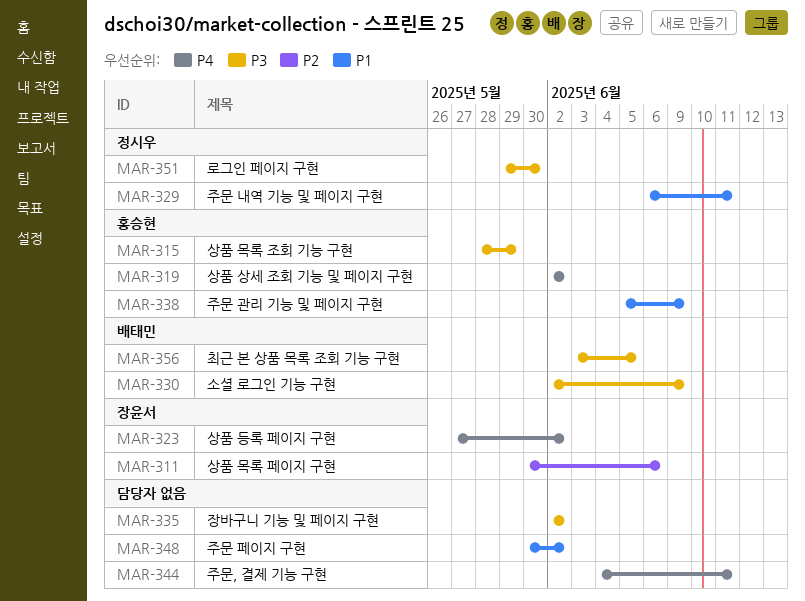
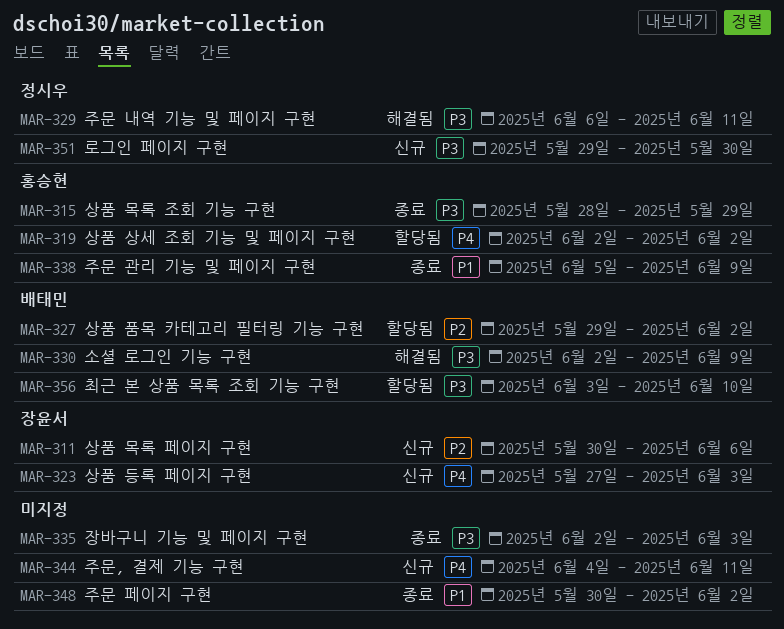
MAR-323, due: Jun 2 -> Jun 3
MAR-327: none -> present
MAR-329, priority: P1 -> P3
MAR-335, due: Jun 2 -> Jun 3
MAR-356, due: Jun 5 -> Jun 10

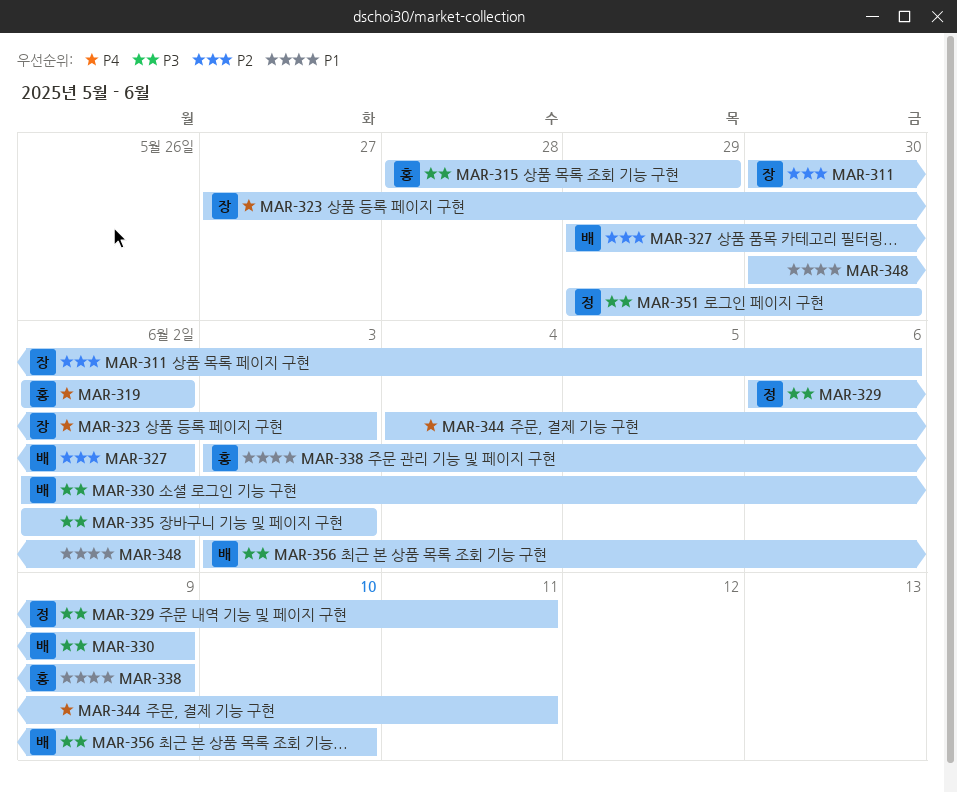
MAR-338, start: Jun 5 -> Jun 3

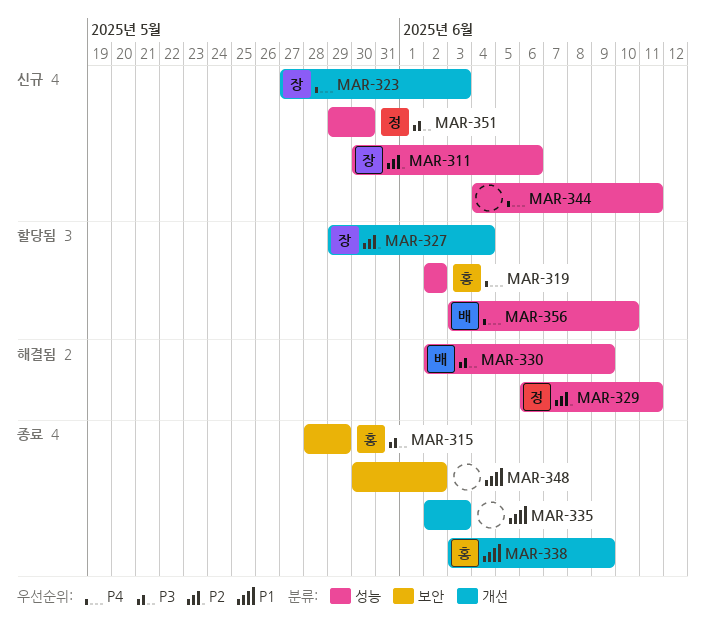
MAR-327, owner: 배 -> 장
MAR-327, due: Jun 2 -> Jun 4
MAR-329, priority: P3 -> P2
MAR-335, priority: P3 -> P1
MAR-356, priority: P3 -> P4

